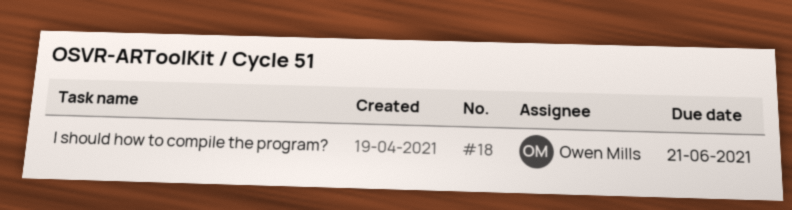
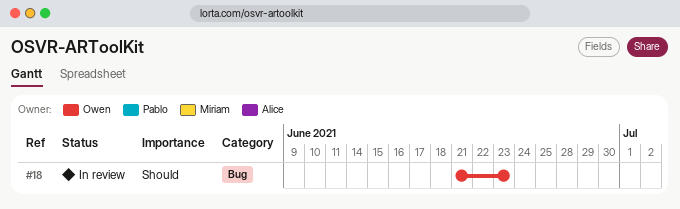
#18, due: Jun 21 -> Jun 23

